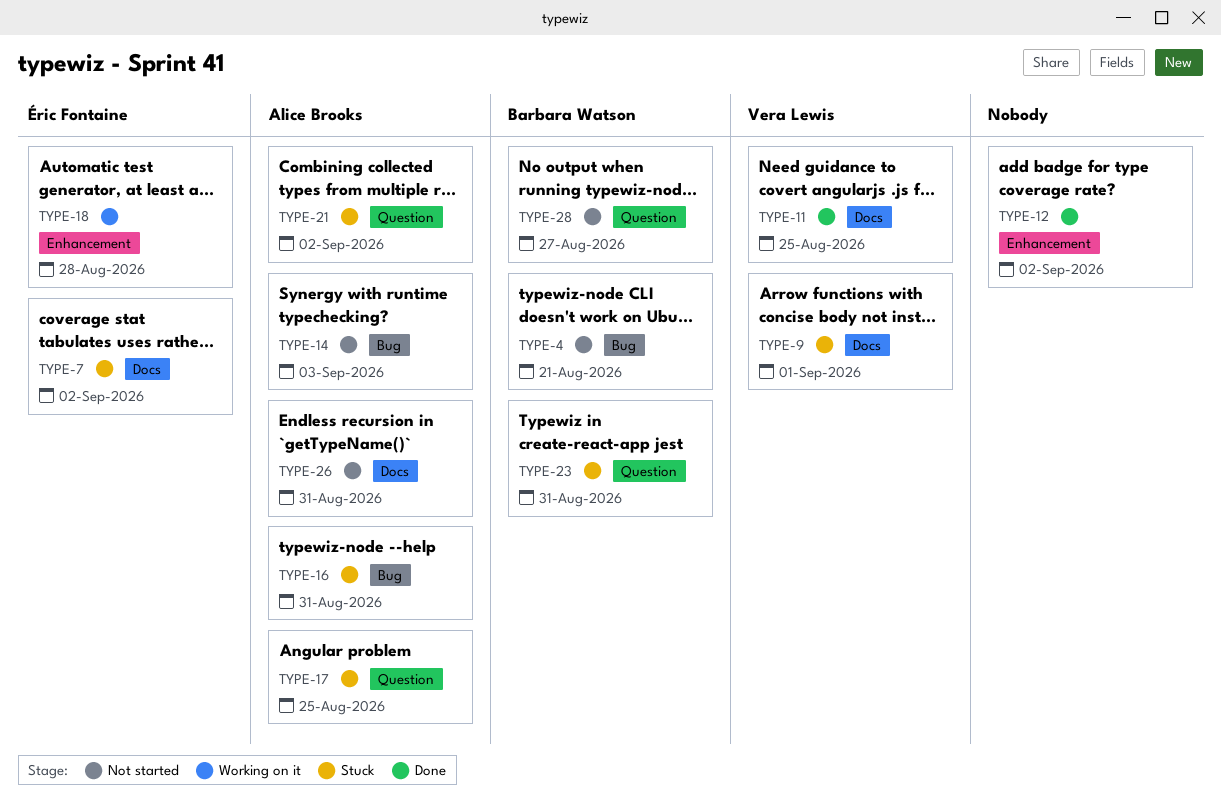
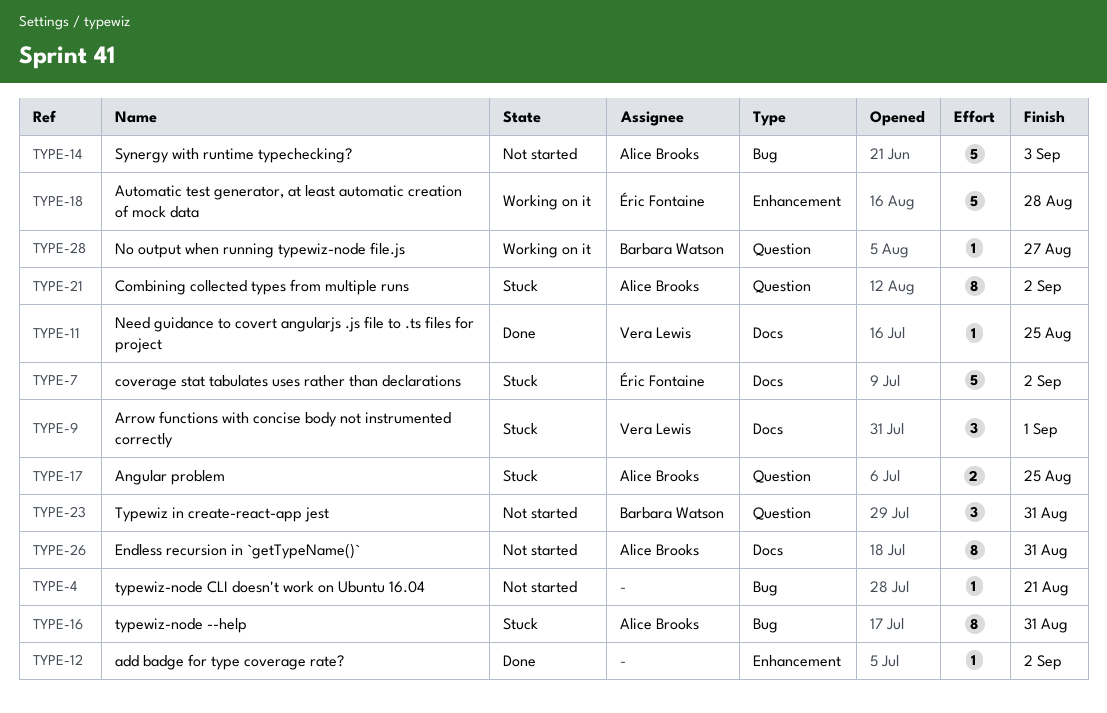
TYPE-4, owner: Barbara Watson -> none
TYPE-23, status: Stuck -> Not started
TYPE-28, status: Not started -> Working on it

